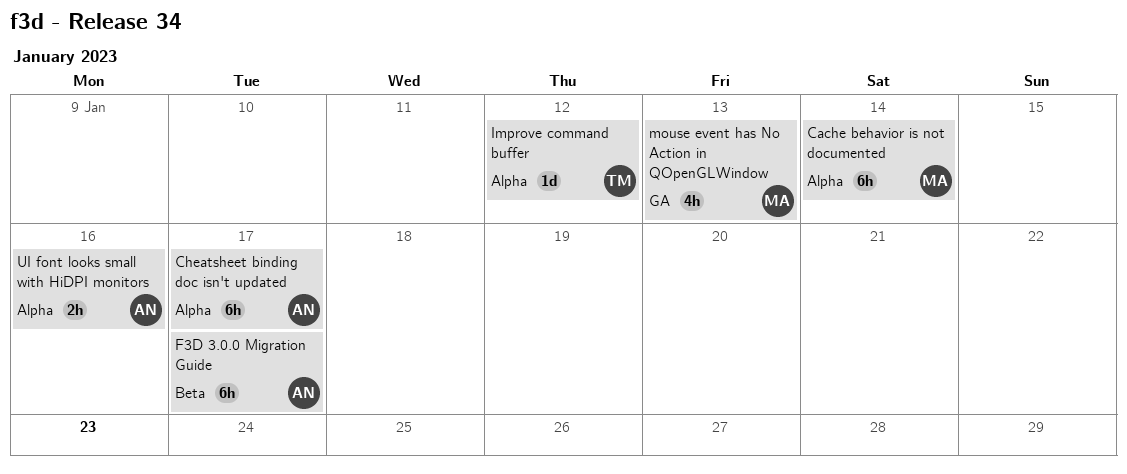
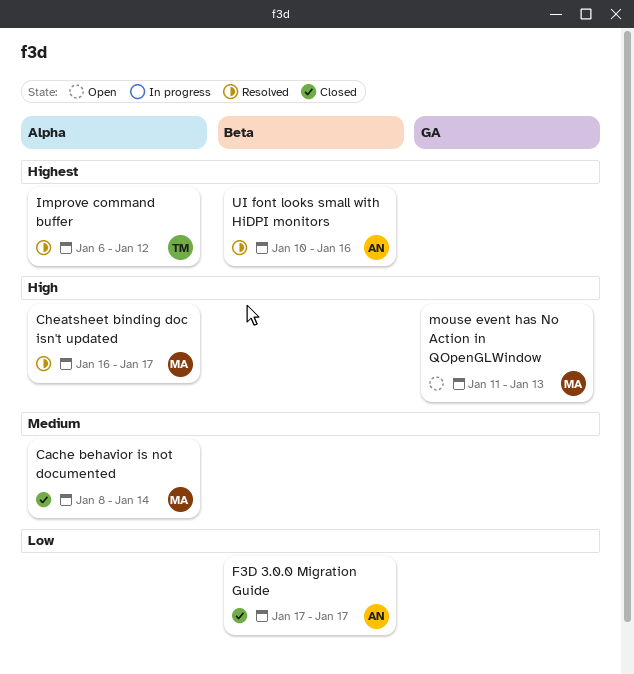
Cheatsheet binding doc isn't updated, owner: AN -> MA
UI font looks small with HiDPI monitors, label: Alpha -> Beta

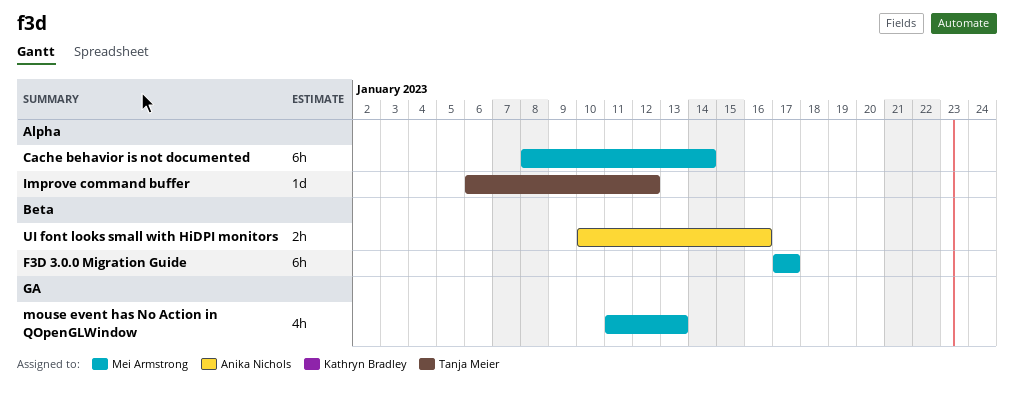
Cheatsheet binding doc isn't updated: present -> none
F3D 3.0.0 Migration Guide, owner: Anika Nichols -> Mei Armstrong

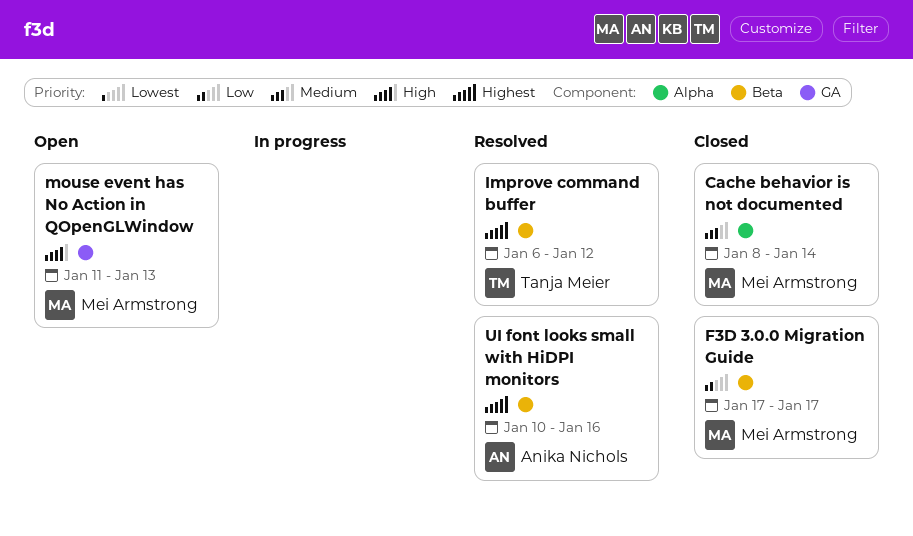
Improve command buffer, label: Alpha -> Beta

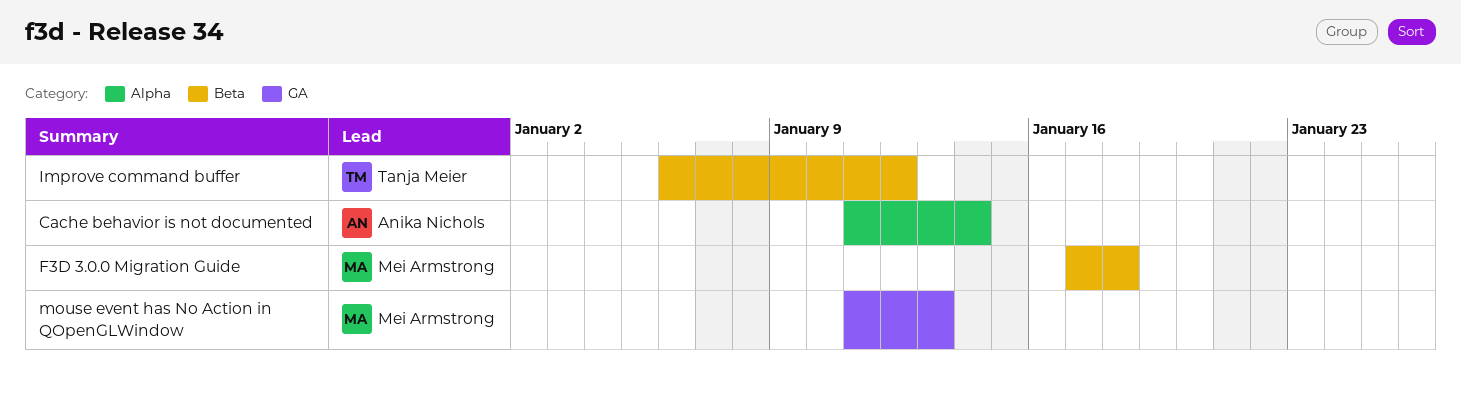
Cache behavior is not documented, owner: Mei Armstrong -> Anika Nichols
Cache behavior is not documented, start: Jan 8 -> Jan 11
F3D 3.0.0 Migration Guide, due: Jan 17 -> Jan 18
UI font looks small with HiDPI monitors: present -> none

